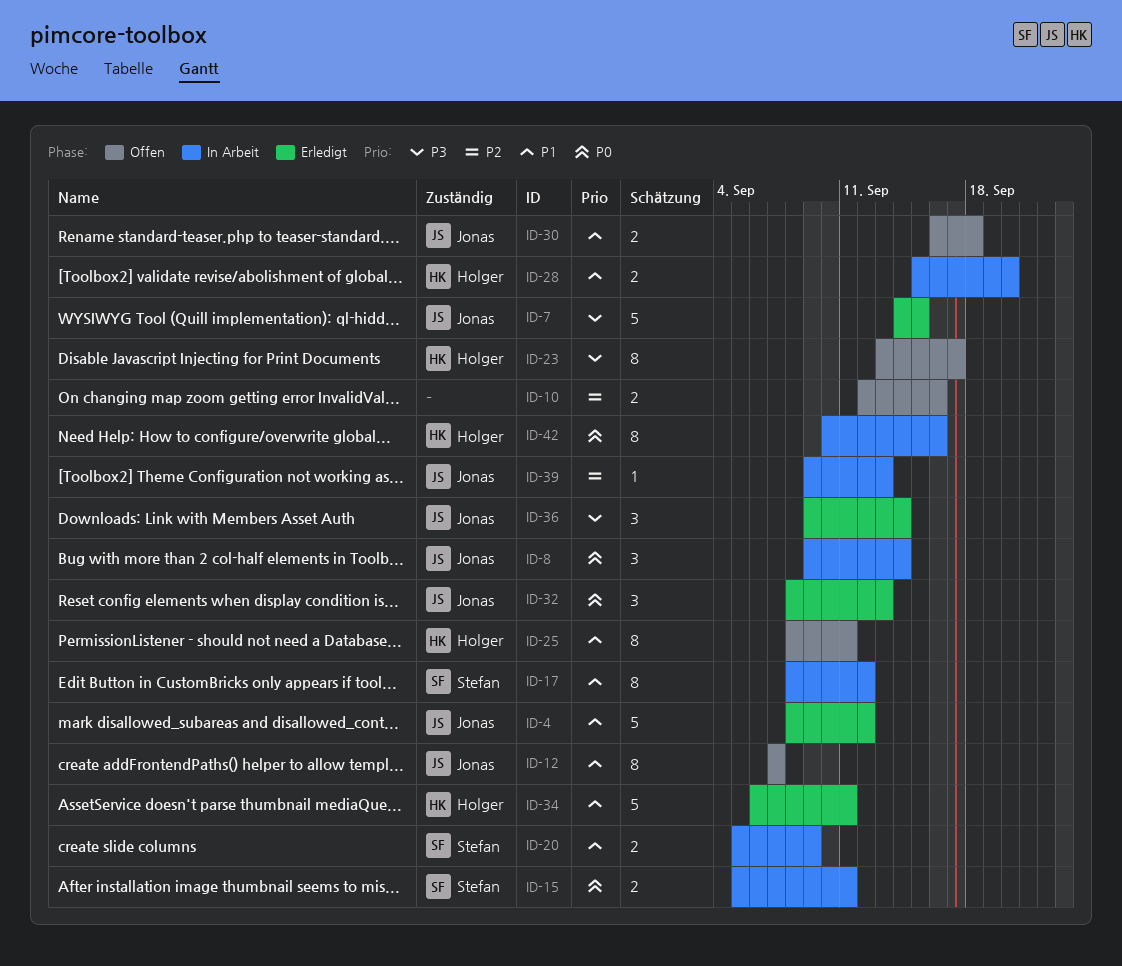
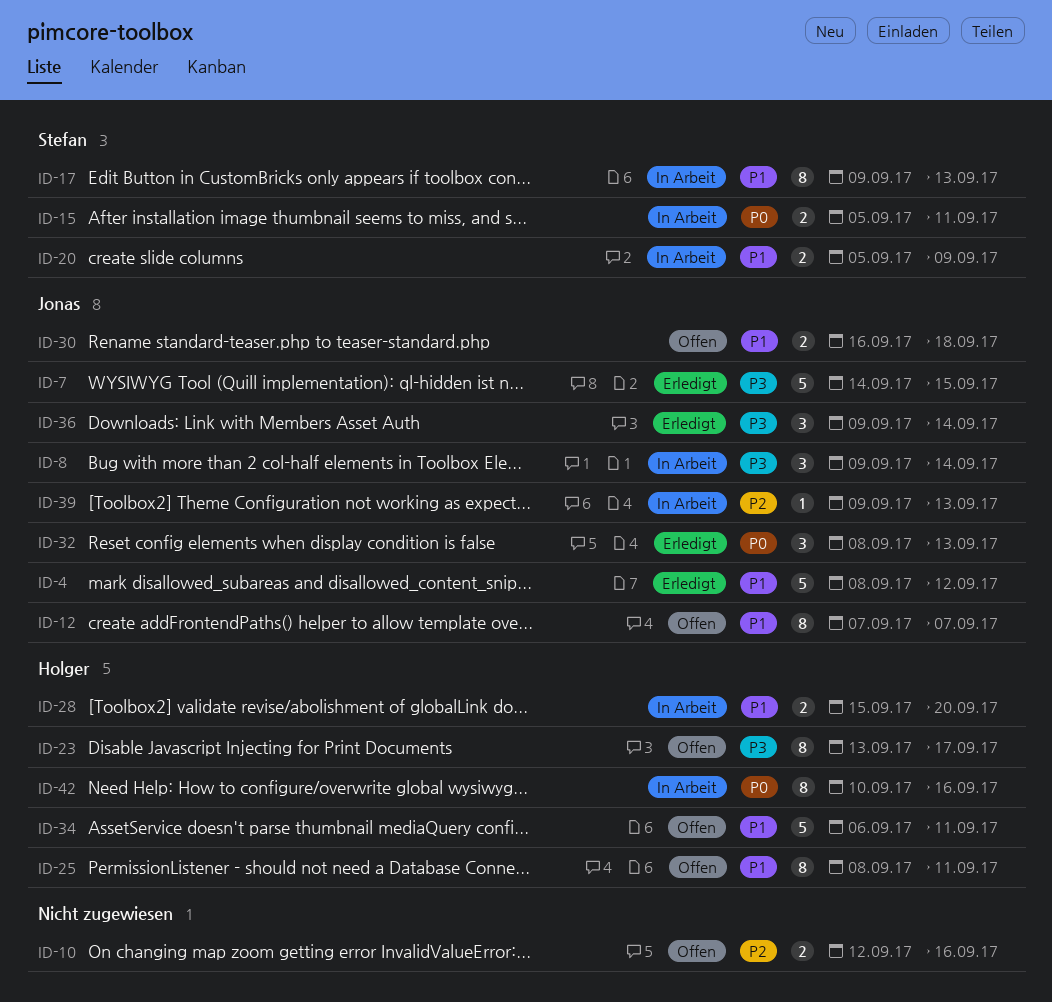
ID-8, priority: P0 -> P3
ID-17, start: Sep 8 -> Sep 9
ID-17, due: Sep 12 -> Sep 13
ID-34, status: Erledigt -> Offen

